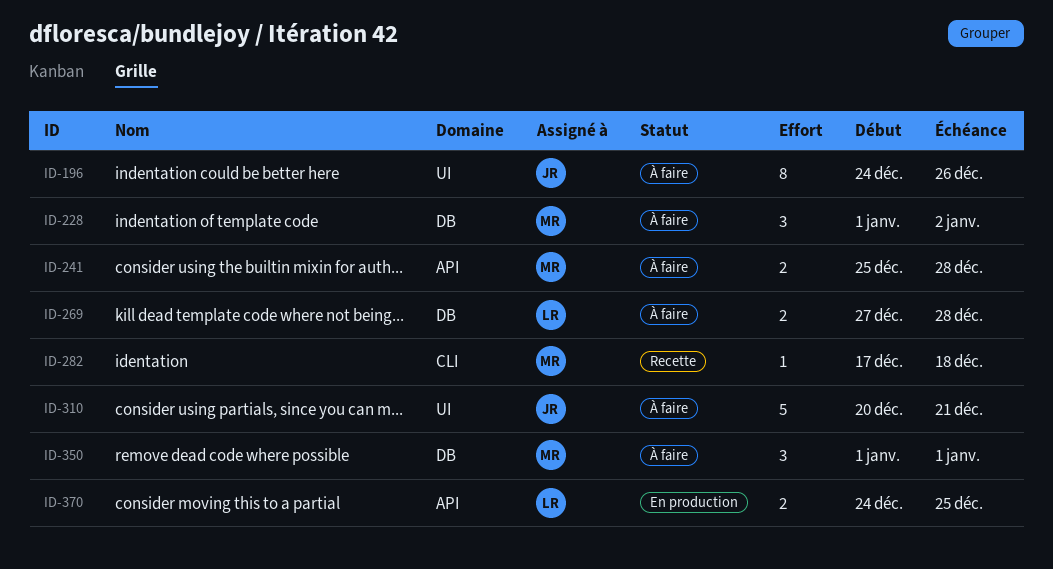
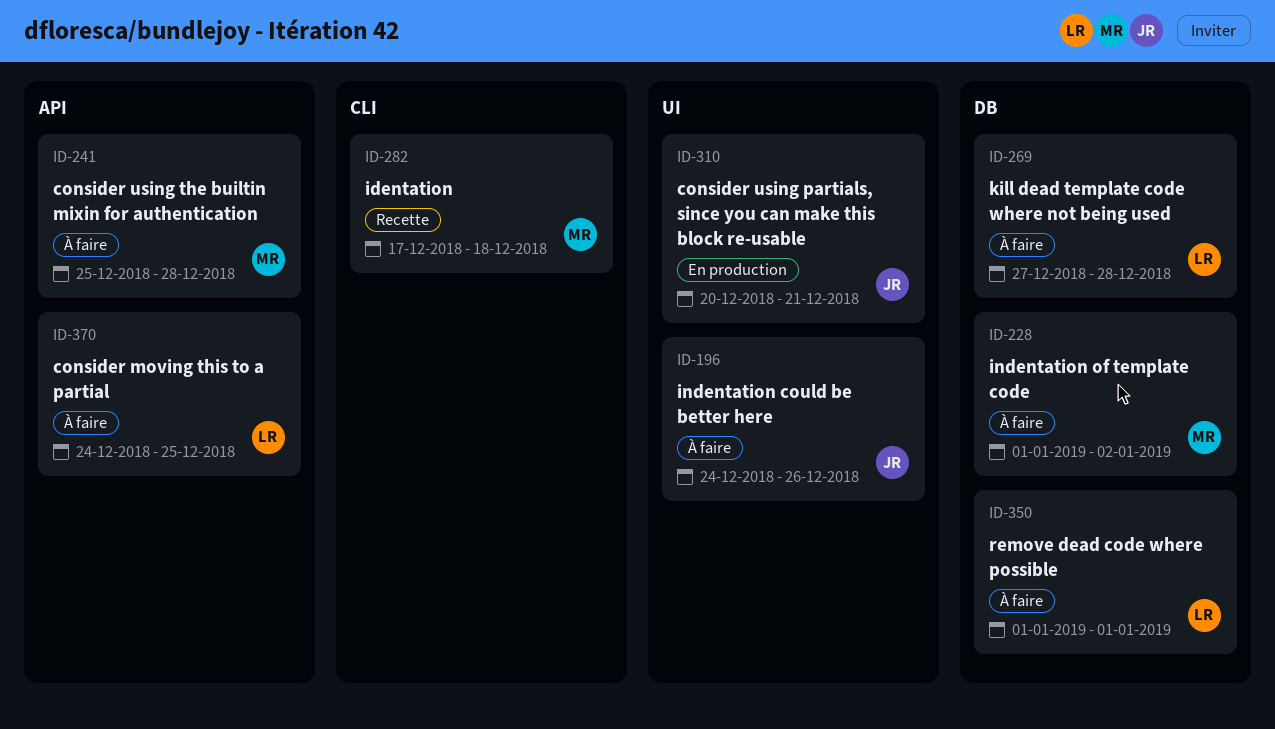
ID-310, status: À faire -> En production
ID-350, owner: MR -> LR
ID-370, status: En production -> À faire

